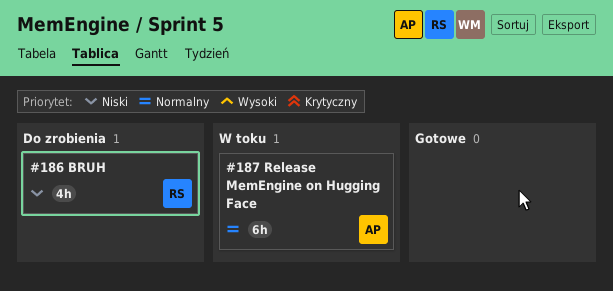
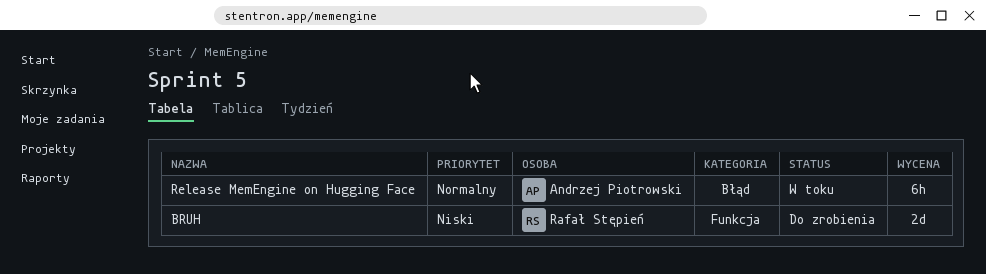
BRUH, estimate: 4h -> 2d

